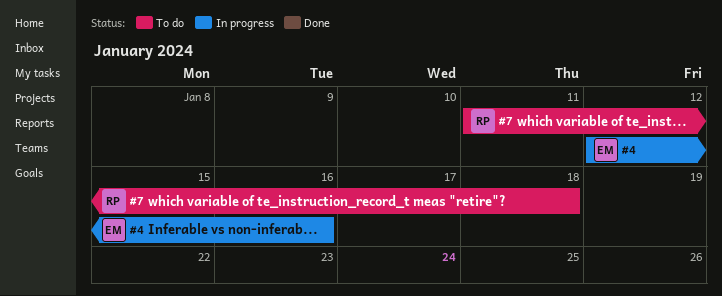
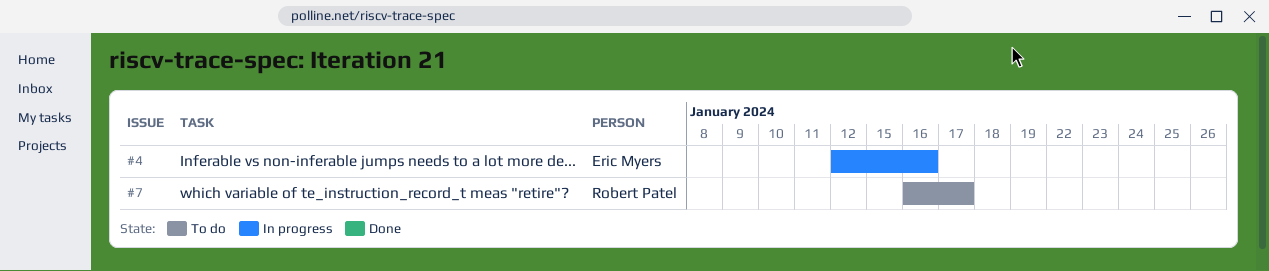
#7, start: Jan 11 -> Jan 16
#7, due: Jan 18 -> Jan 17

